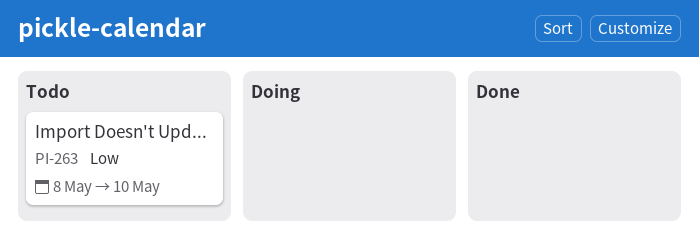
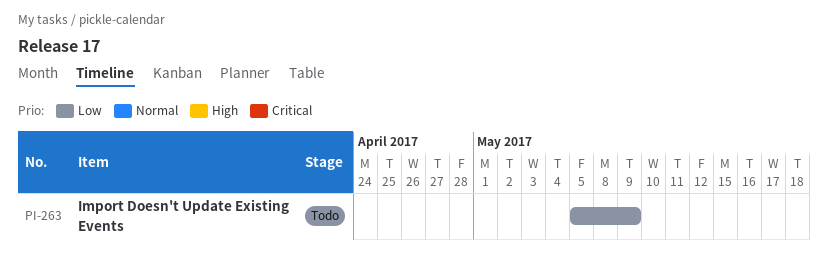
PI-263, start: May 8 -> May 5
PI-263, due: May 10 -> May 9

